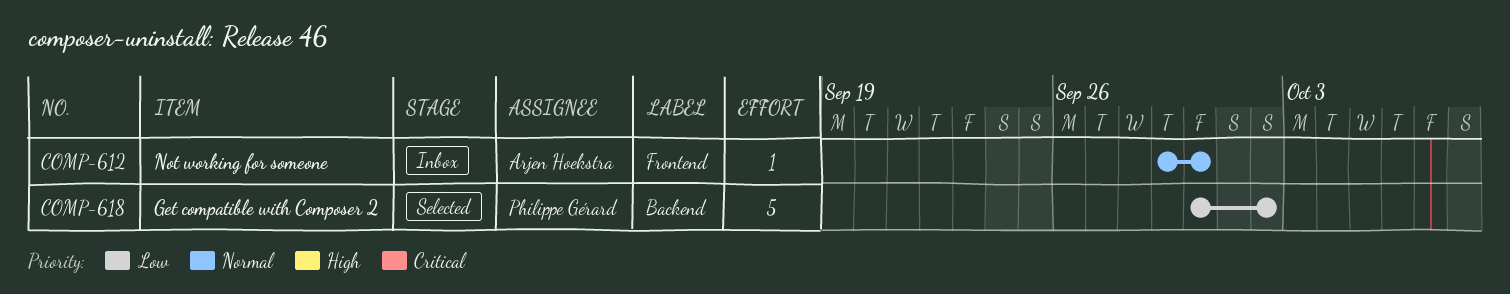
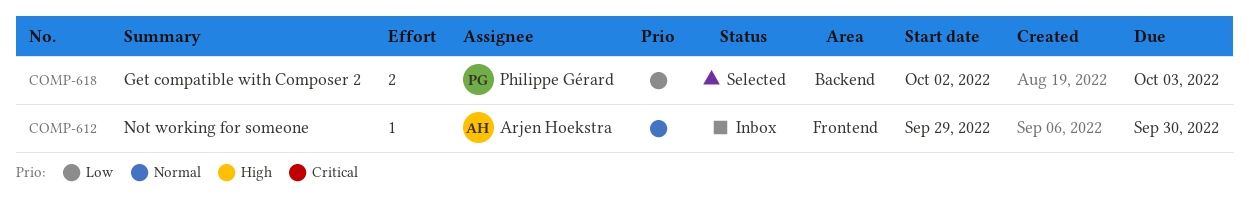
COMP-618, estimate: 5 -> 2
COMP-618, start: Sep 30 -> Oct 2
COMP-618, due: Oct 2 -> Oct 3

